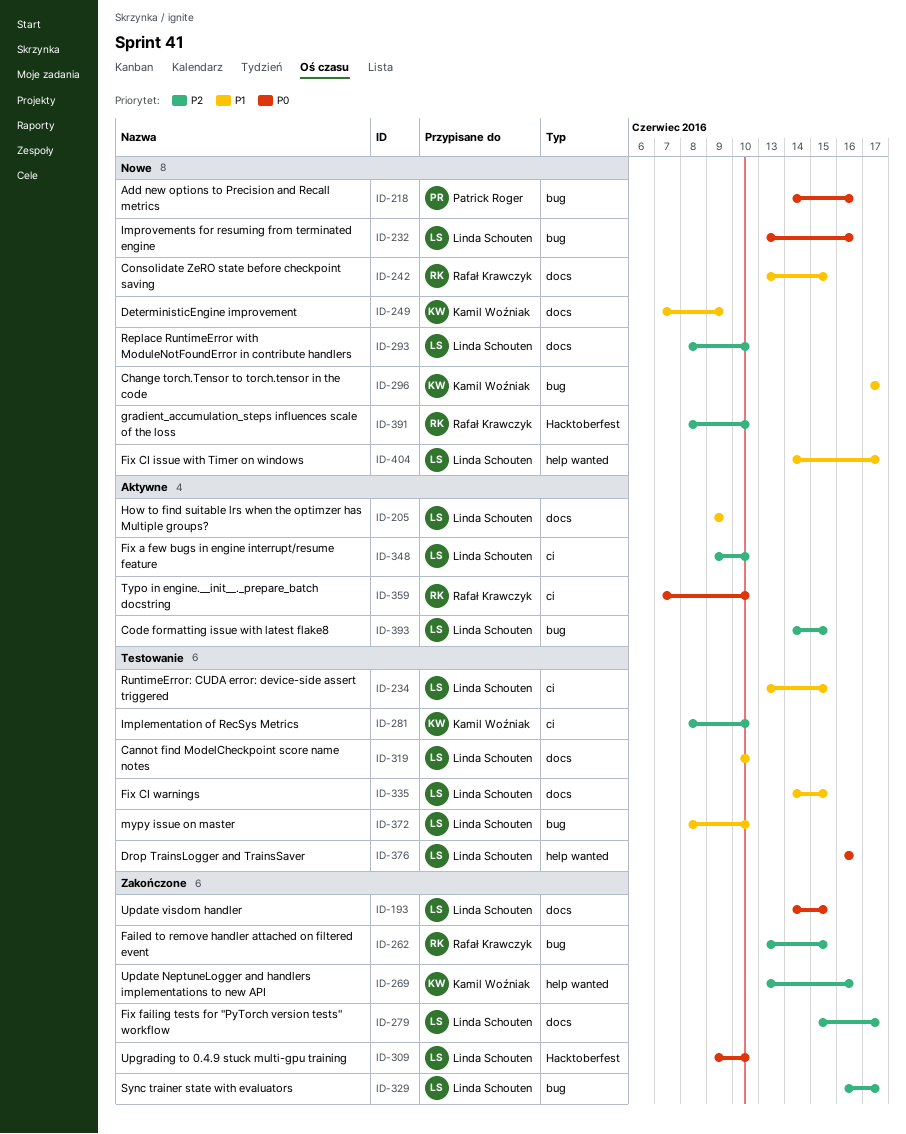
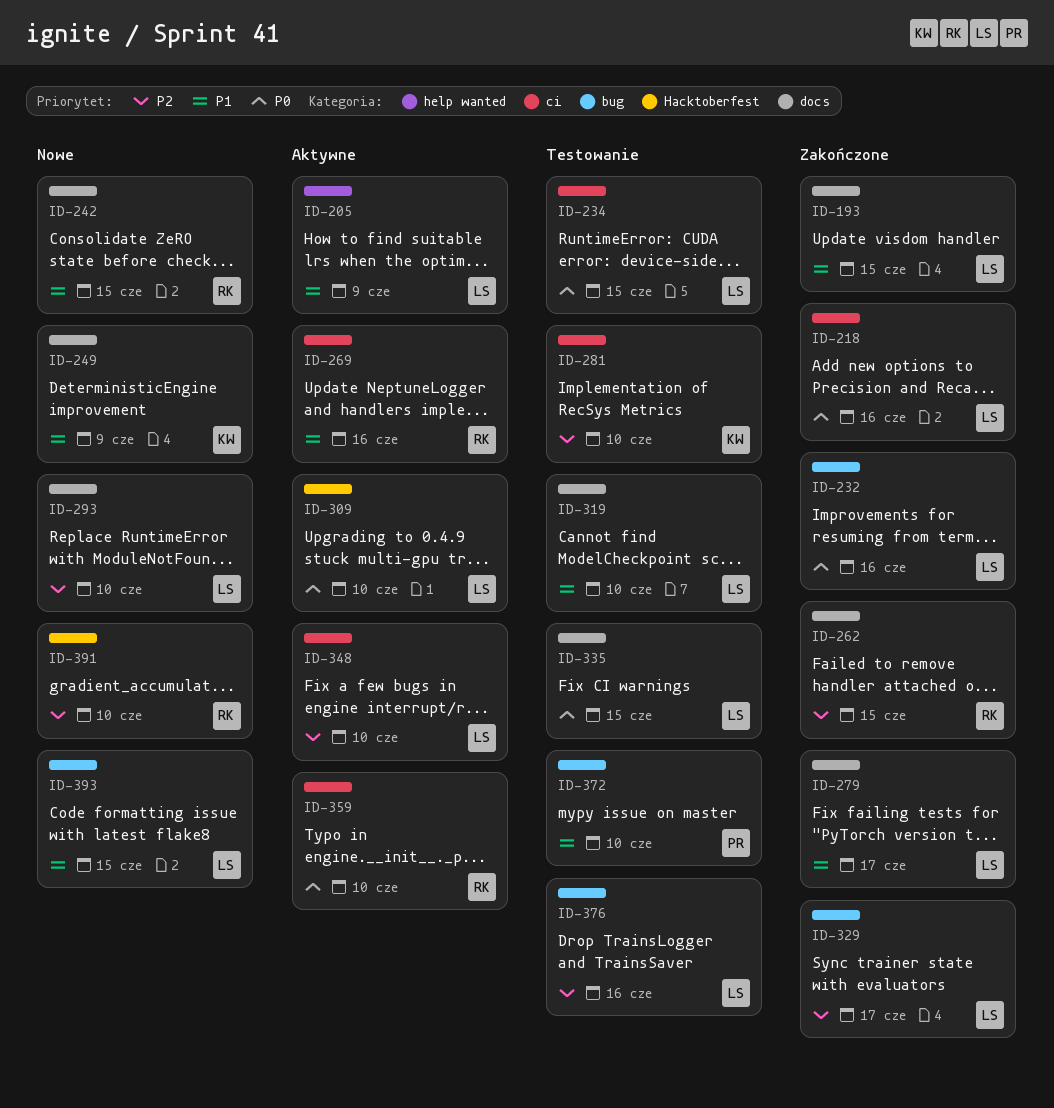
ID-193, priority: P0 -> P1
ID-205, label: docs -> help wanted
ID-218, status: Nowe -> Zakończone
ID-218, owner: Patrick Roger -> Linda Schouten
ID-218, label: bug -> ci
ID-232, status: Nowe -> Zakończone
ID-234, priority: P1 -> P0
ID-262, label: bug -> docs
ID-269, status: Zakończone -> Aktywne
ID-269, owner: Kamil Woźniak -> Rafał Krawczyk
ID-269, priority: P2 -> P1
ID-269, label: help wanted -> ci
ID-279, priority: P2 -> P1
ID-296: present -> none
ID-309, status: Zakończone -> Aktywne
ID-335, priority: P1 -> P0
ID-372, owner: Linda Schouten -> Patrick Roger
ID-376, priority: P0 -> P2
ID-376, label: help wanted -> bug
ID-393, status: Aktywne -> Nowe
ID-393, priority: P2 -> P1
ID-404: present -> none

